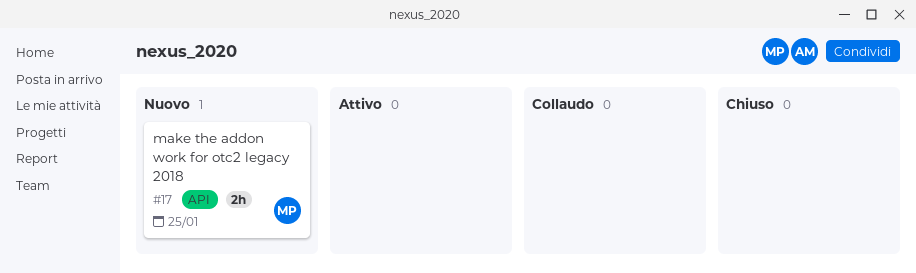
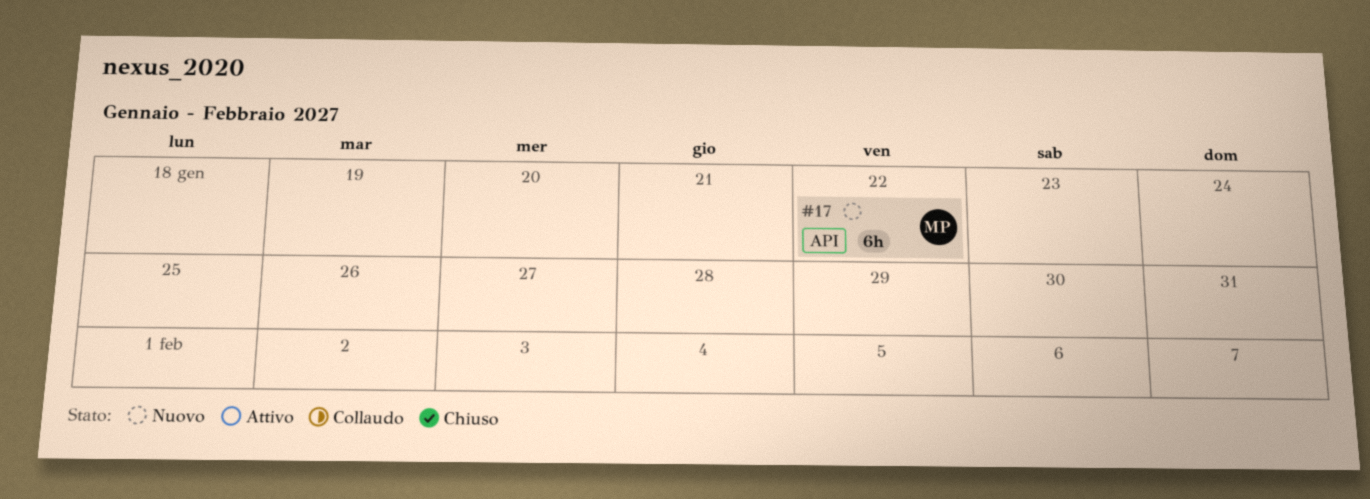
#17, estimate: 2h -> 6h
#17, due: Jan 25 -> Jan 22

